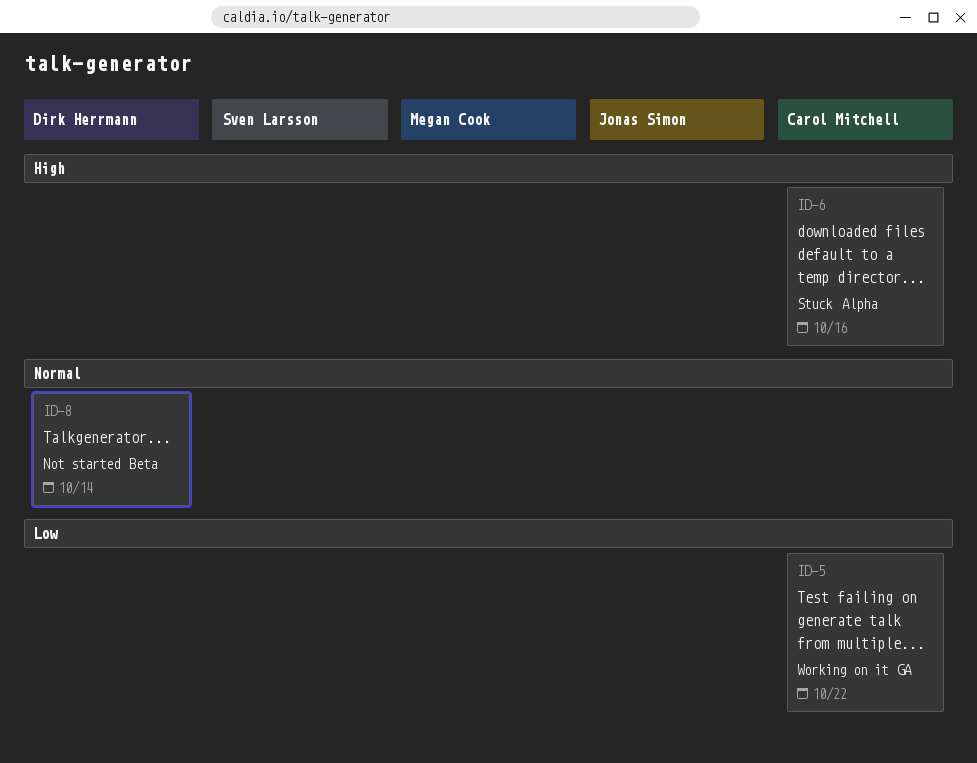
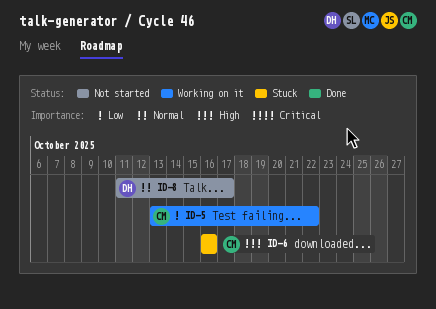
ID-8, due: Oct 14 -> Oct 17

